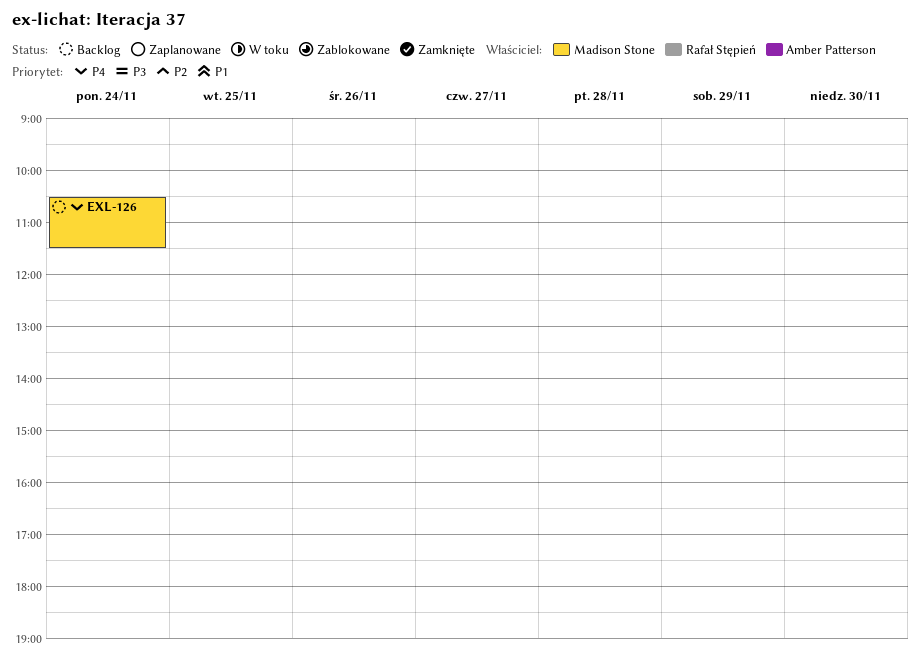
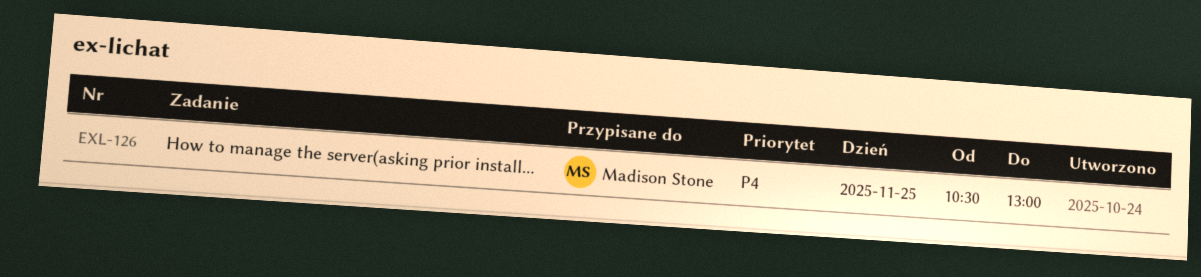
EXL-126, day: Nov 24 -> Nov 25
EXL-126, ends: 11:30 -> 13:00

